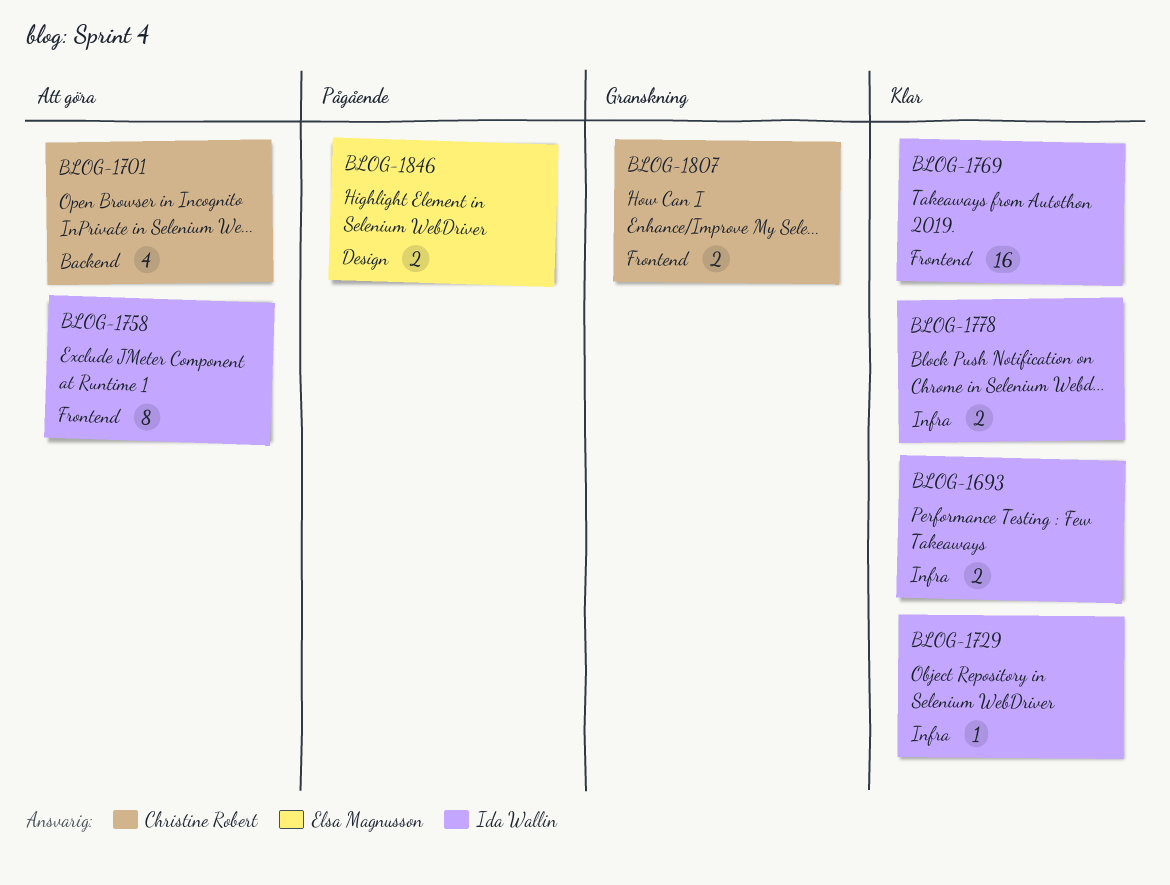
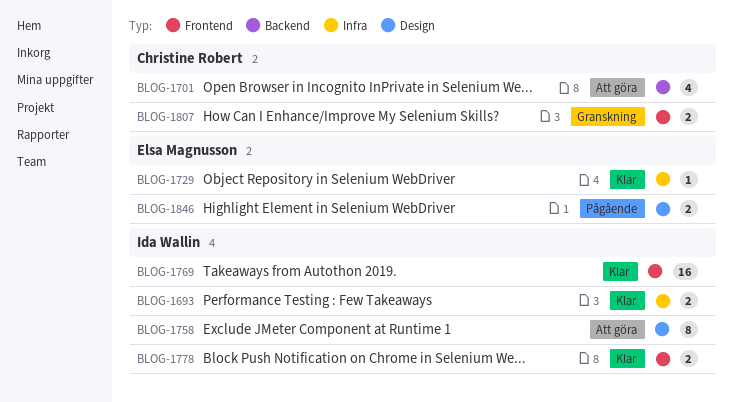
BLOG-1729, owner: Ida Wallin -> Elsa Magnusson
BLOG-1758, label: Frontend -> Design
BLOG-1778, label: Infra -> Frontend

